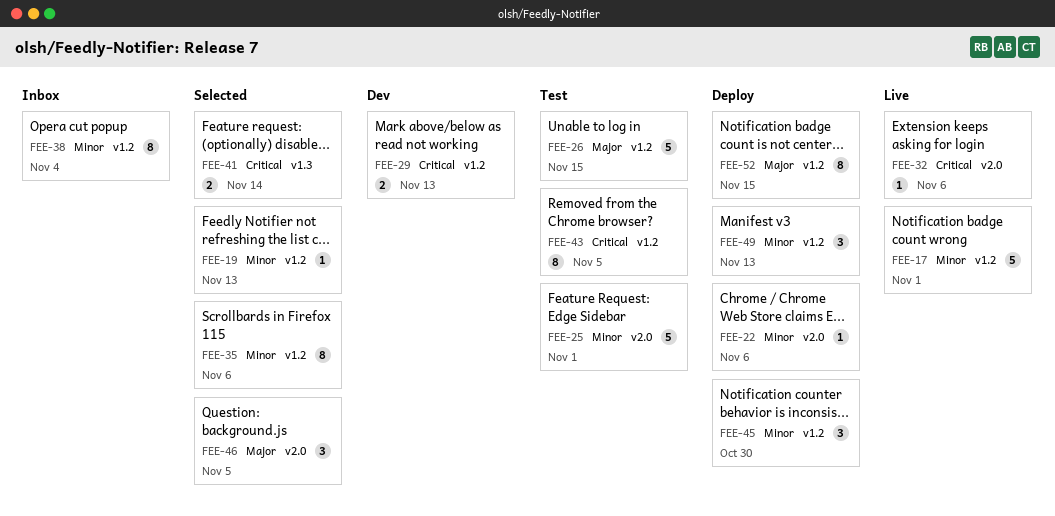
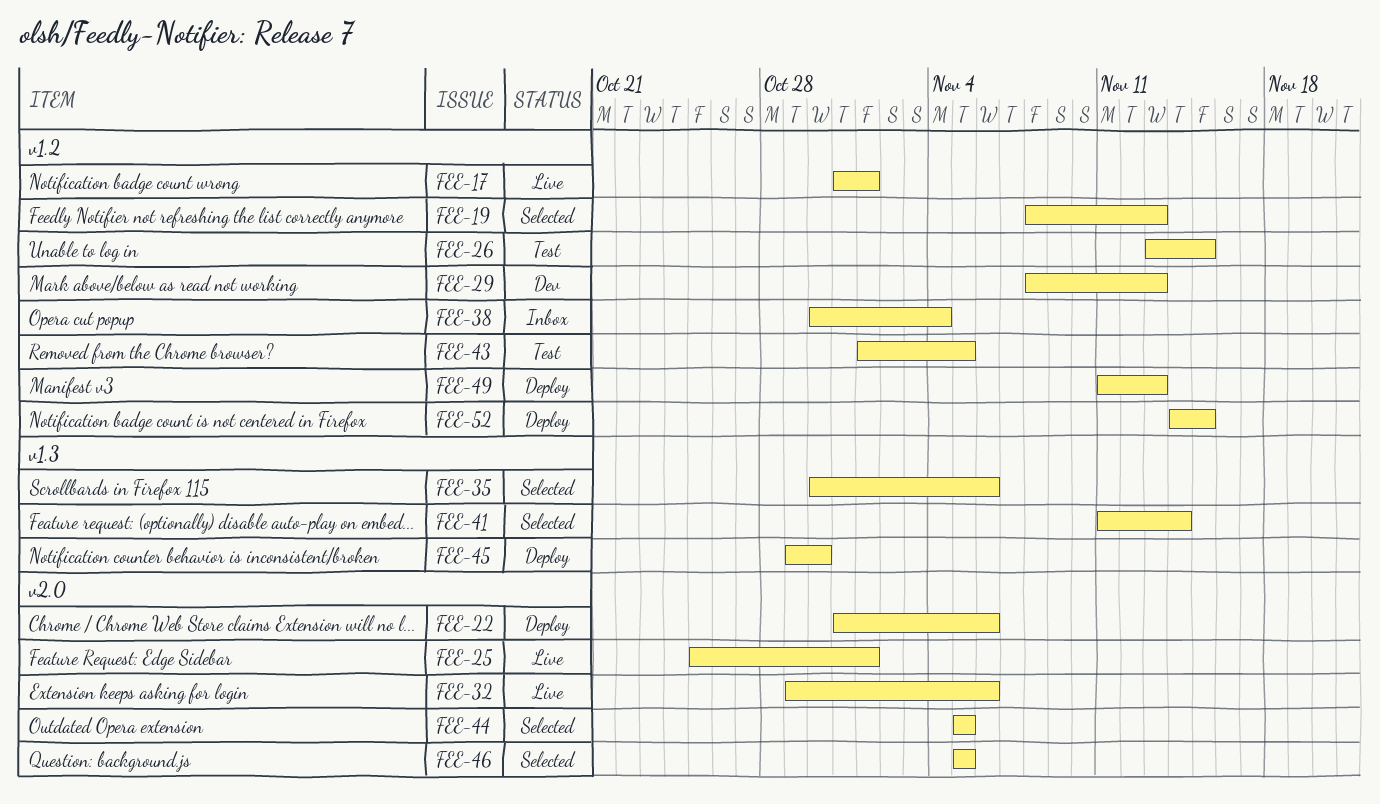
FEE-25, status: Test -> Live
FEE-35, label: v1.2 -> v1.3
FEE-44: none -> present
FEE-45, label: v1.2 -> v1.3

